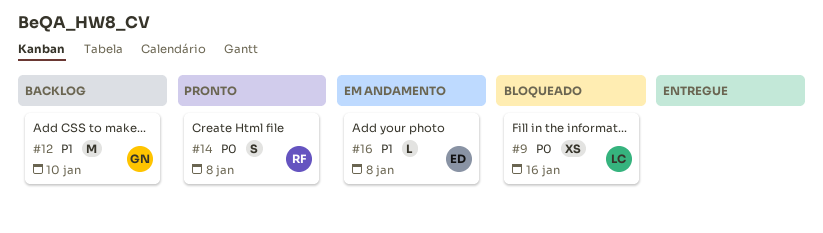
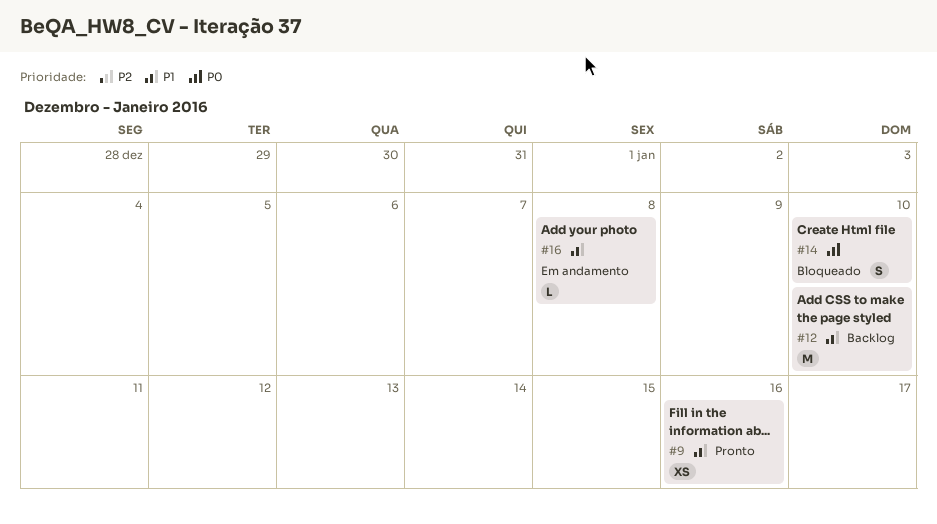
#9, status: Bloqueado -> Pronto
#9, priority: P0 -> P1
#14, status: Pronto -> Bloqueado
#14, due: Jan 8 -> Jan 10

